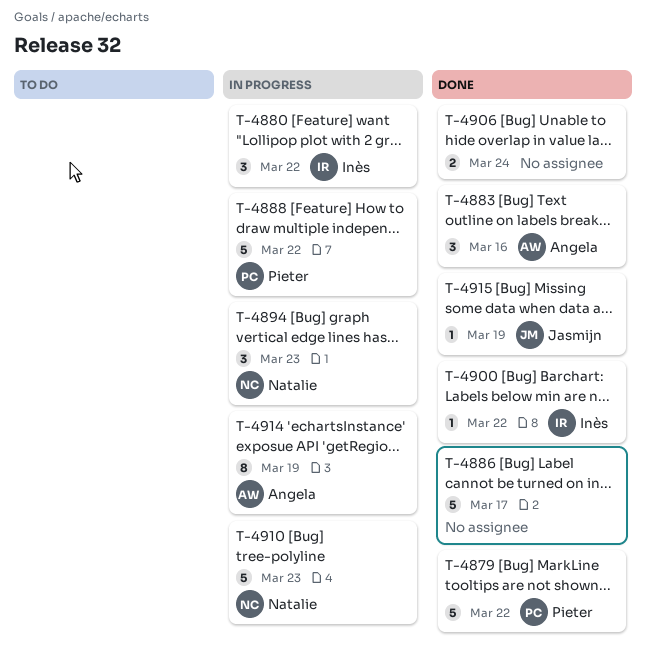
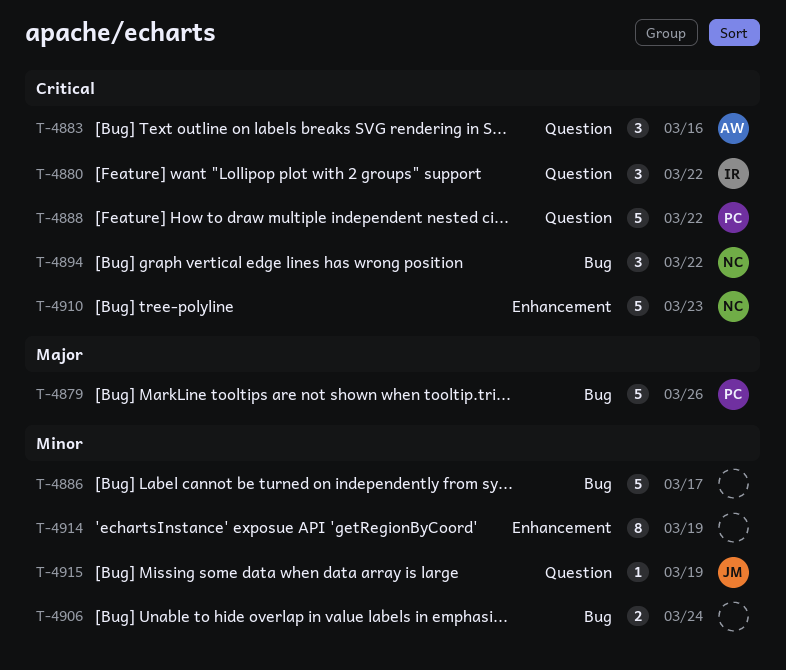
T-4879, due: Mar 22 -> Mar 26
T-4894, due: Mar 23 -> Mar 22
T-4900: present -> none
T-4914, owner: Angela -> none

